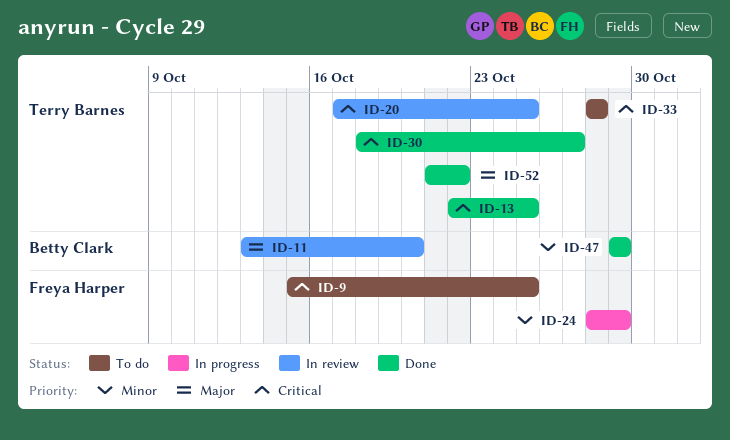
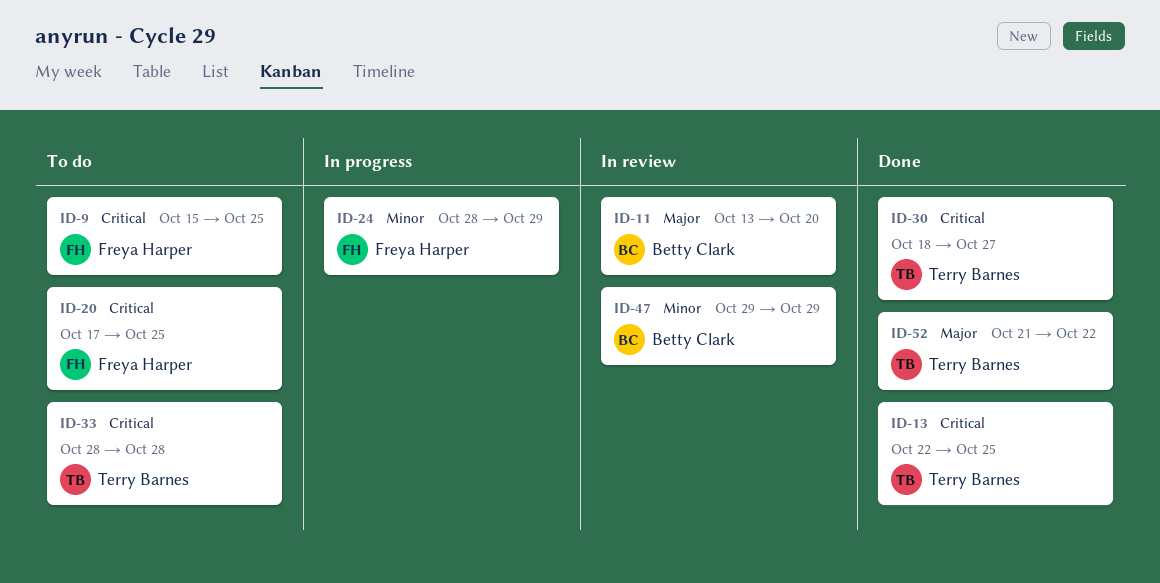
ID-20, status: In review -> To do
ID-20, owner: Terry Barnes -> Freya Harper
ID-47, status: Done -> In review

